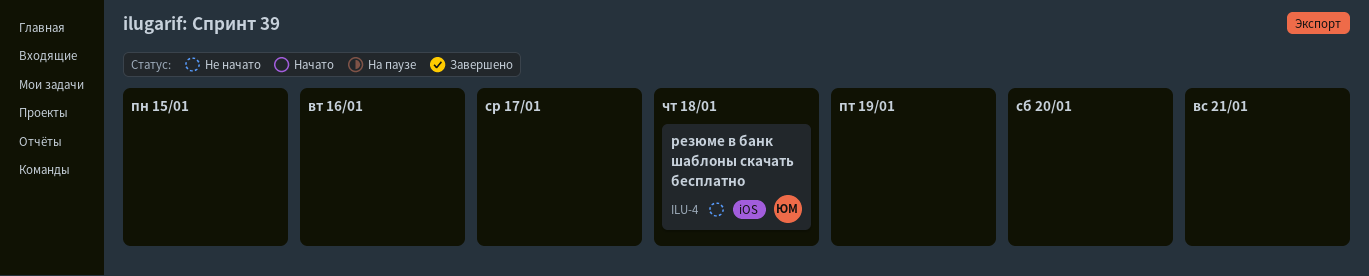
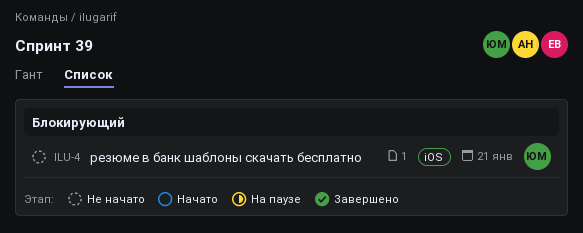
ILU-4, due: Jan 18 -> Jan 21

